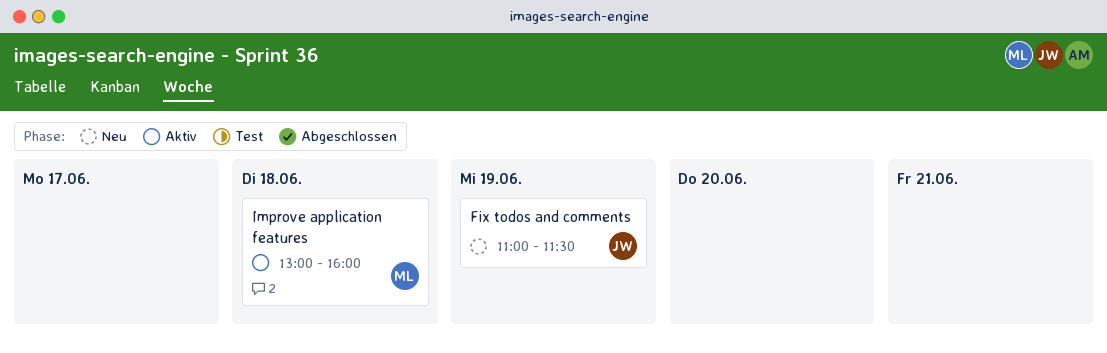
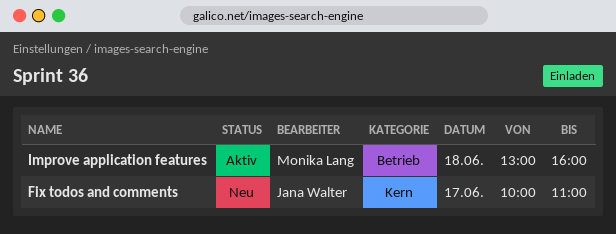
Fix todos and comments, day: Jun 19 -> Jun 17
Fix todos and comments, begins: 11:00 -> 10:00
Fix todos and comments, ends: 11:30 -> 11:00

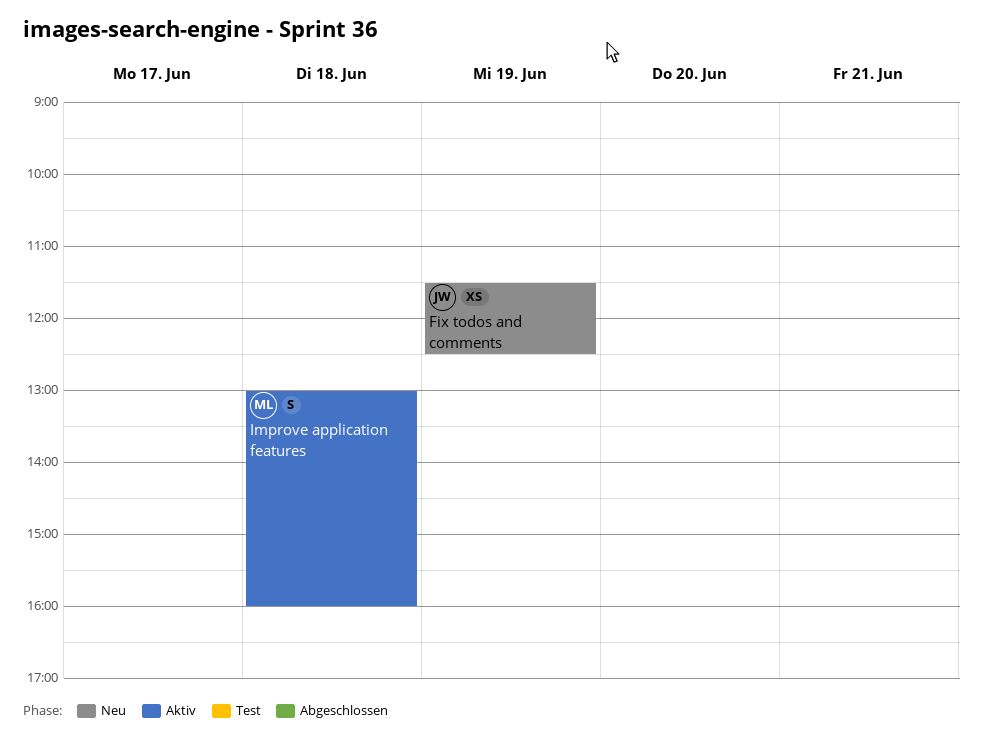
Fix todos and comments, day: Jun 17 -> Jun 19
Fix todos and comments, begins: 10:00 -> 11:30
Fix todos and comments, ends: 11:00 -> 12:30

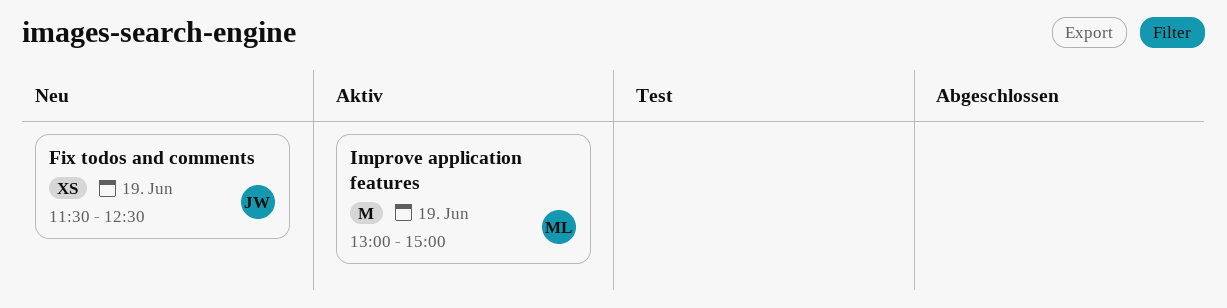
Improve application features, estimate: S -> M
Improve application features, day: Jun 18 -> Jun 19
Improve application features, ends: 16:00 -> 15:00

